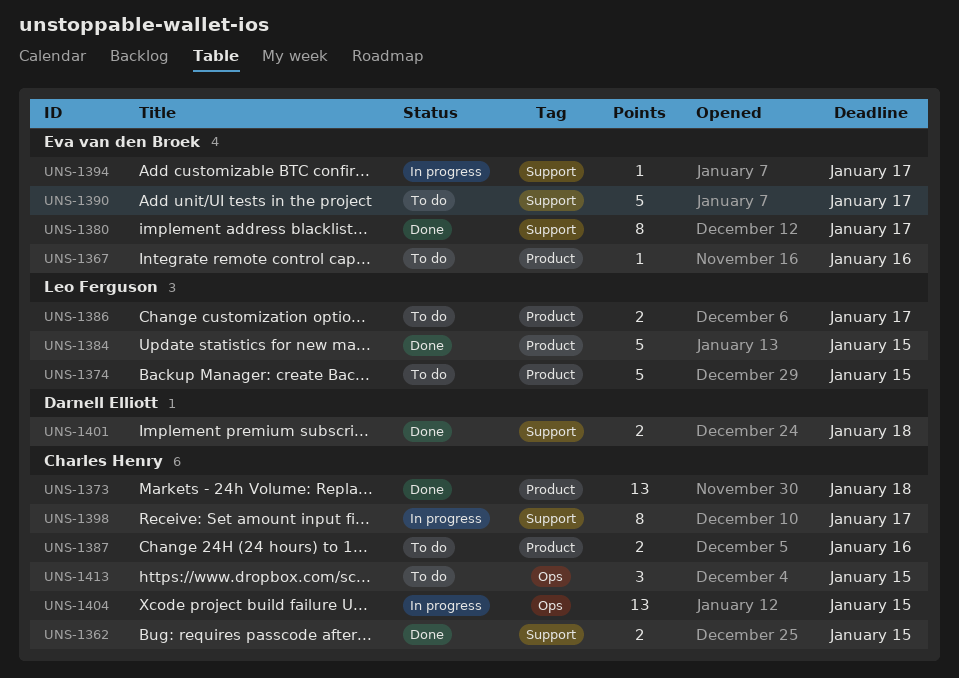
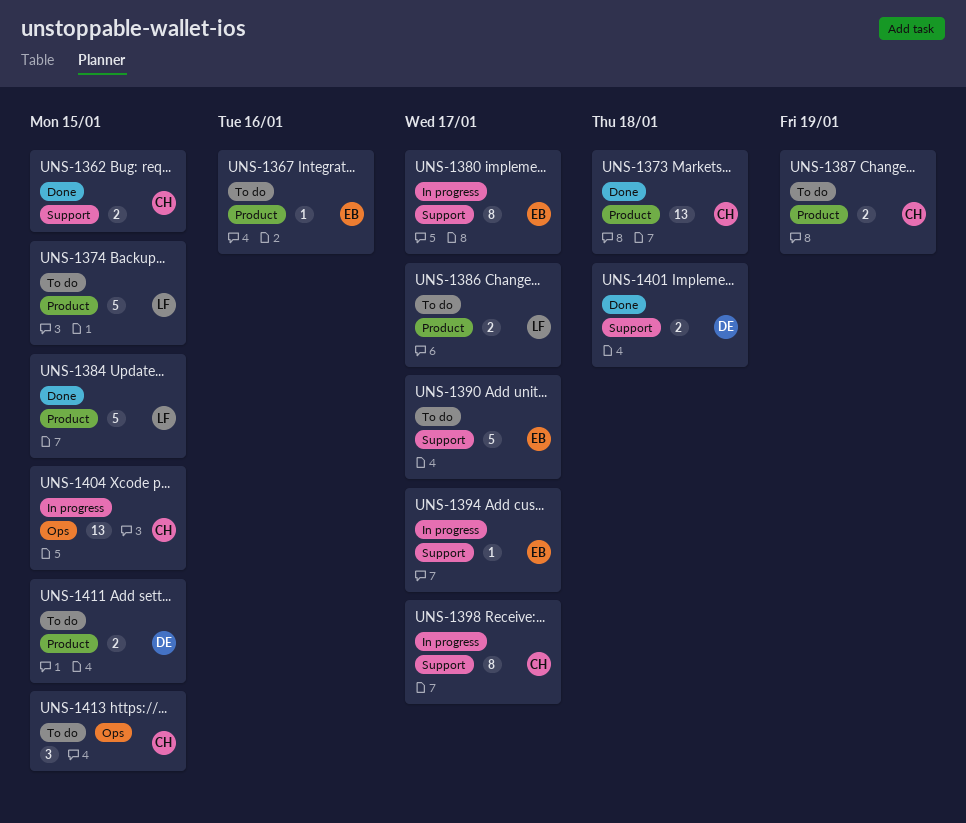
UNS-1380, status: Done -> In progress
UNS-1387, due: Jan 16 -> Jan 19
UNS-1411: none -> present

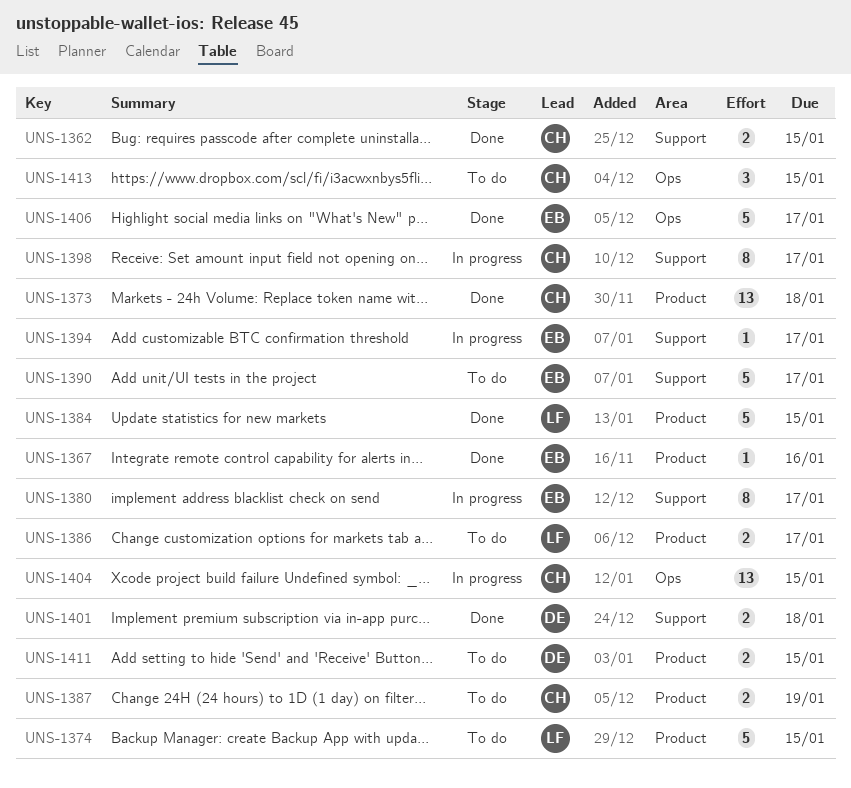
UNS-1367, status: To do -> Done
UNS-1406: none -> present

